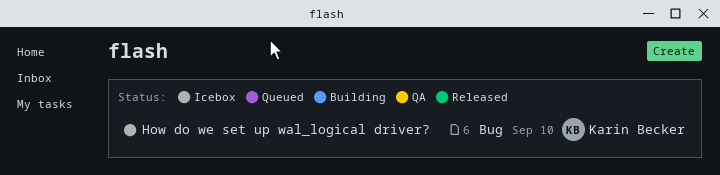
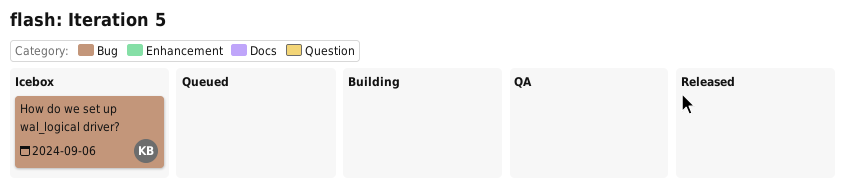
How do we set up wal_logical driver?, due: Sep 10 -> Sep 6

